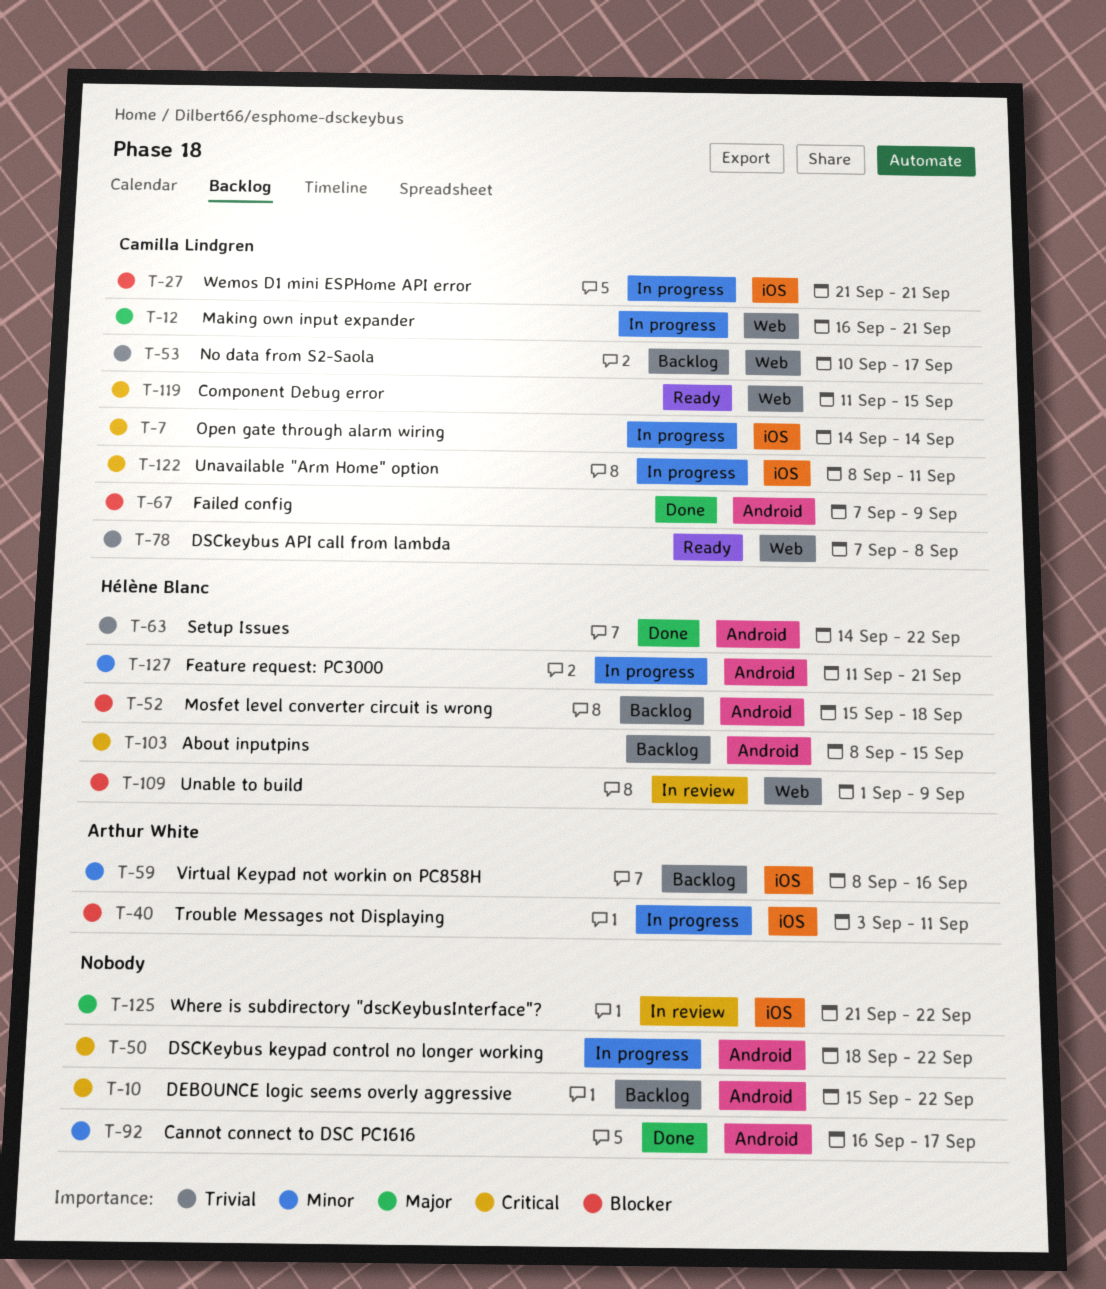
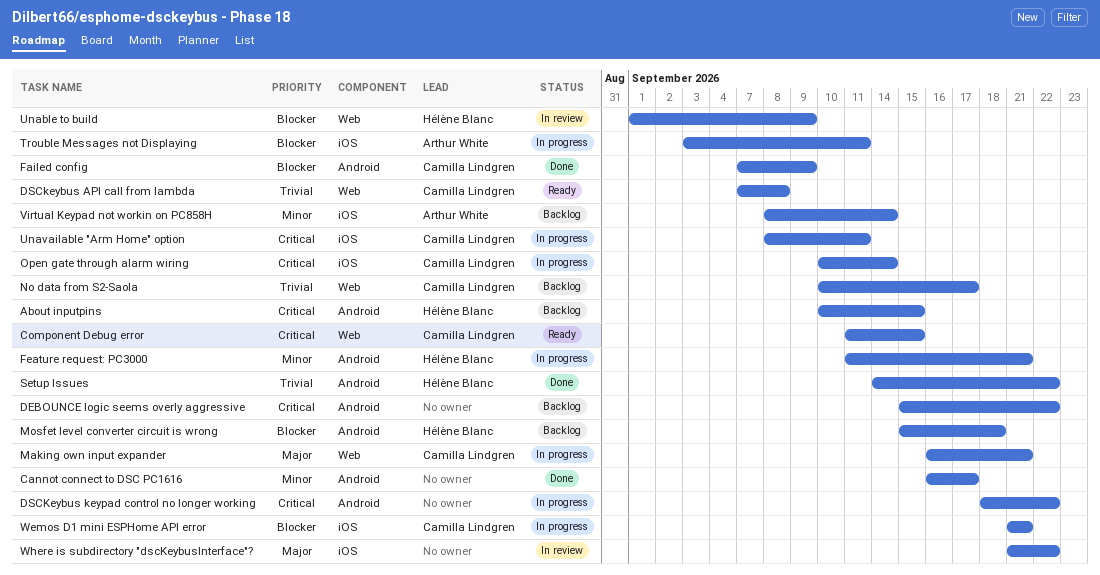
About inputpins, start: Sep 8 -> Sep 10
Open gate through alarm wiring, start: Sep 14 -> Sep 10
Virtual Keypad not workin on PC858H, due: Sep 16 -> Sep 14

